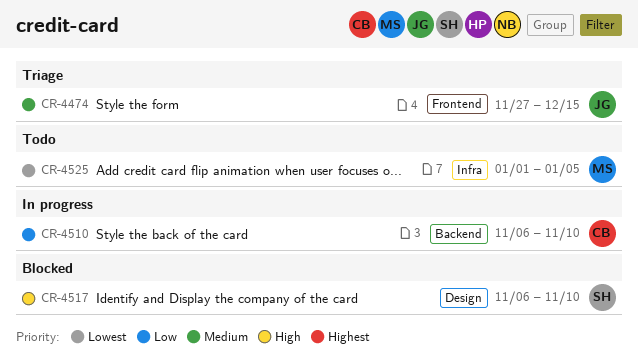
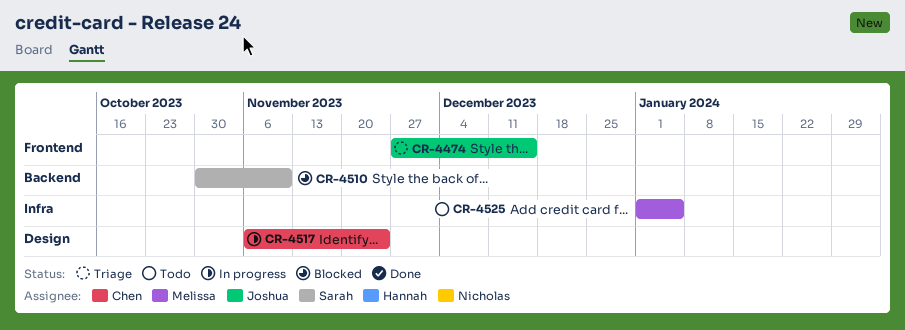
CR-4510, status: In progress -> Blocked
CR-4510, owner: Chen -> Sarah
CR-4510, start: Nov 6 -> Oct 30
CR-4517, status: Blocked -> In progress
CR-4517, owner: Sarah -> Chen
CR-4517, due: Nov 10 -> Nov 24

